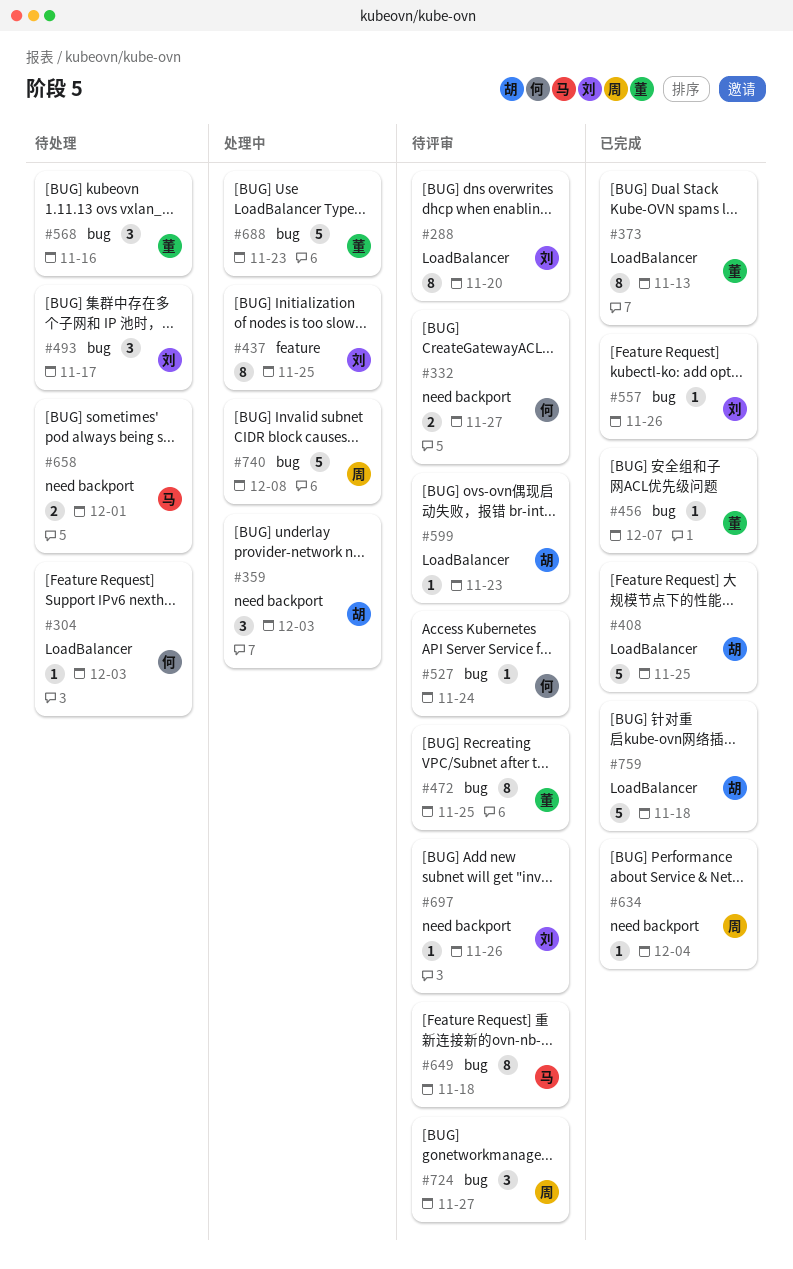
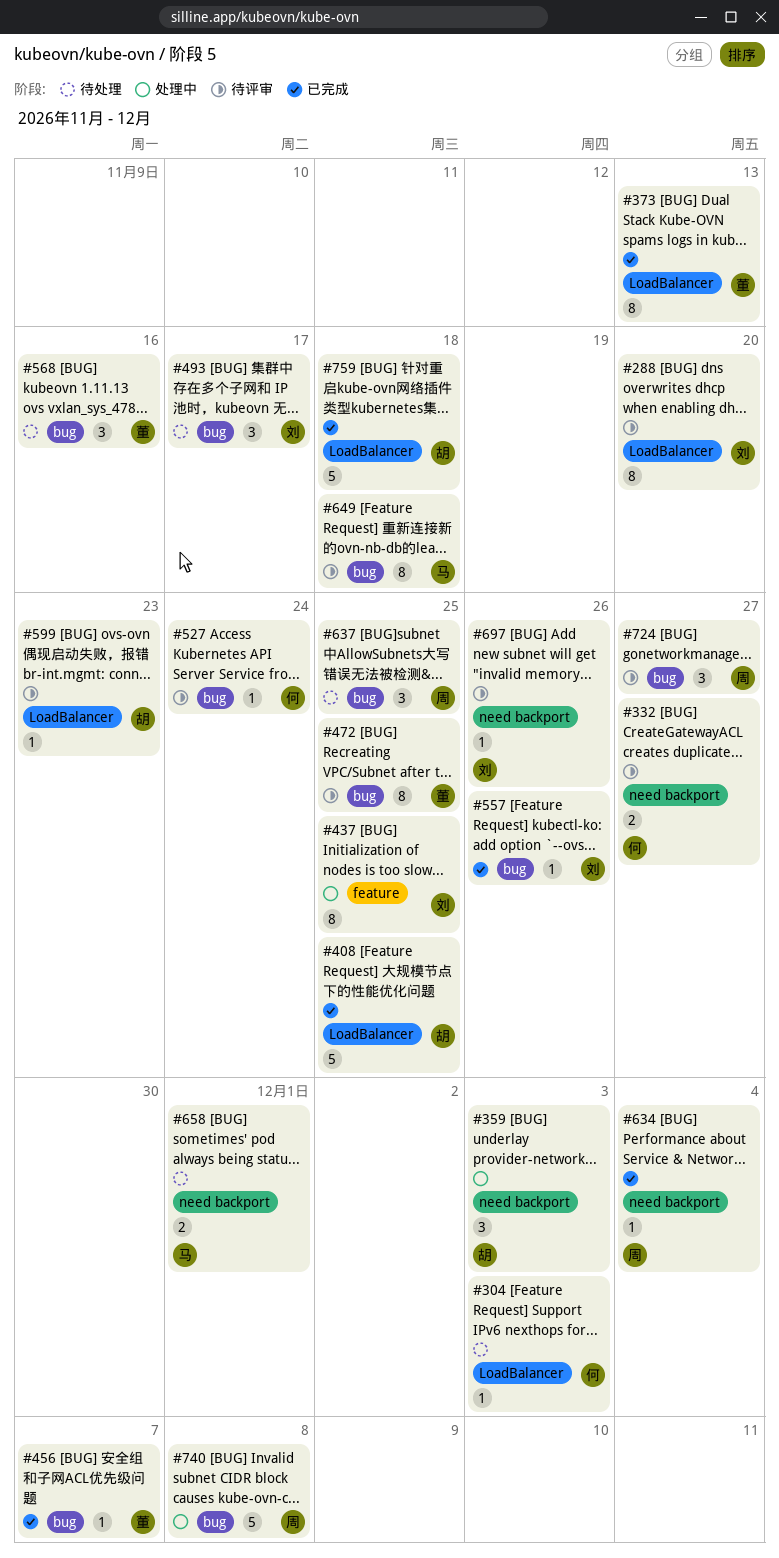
#637: none -> present
#688: present -> none

